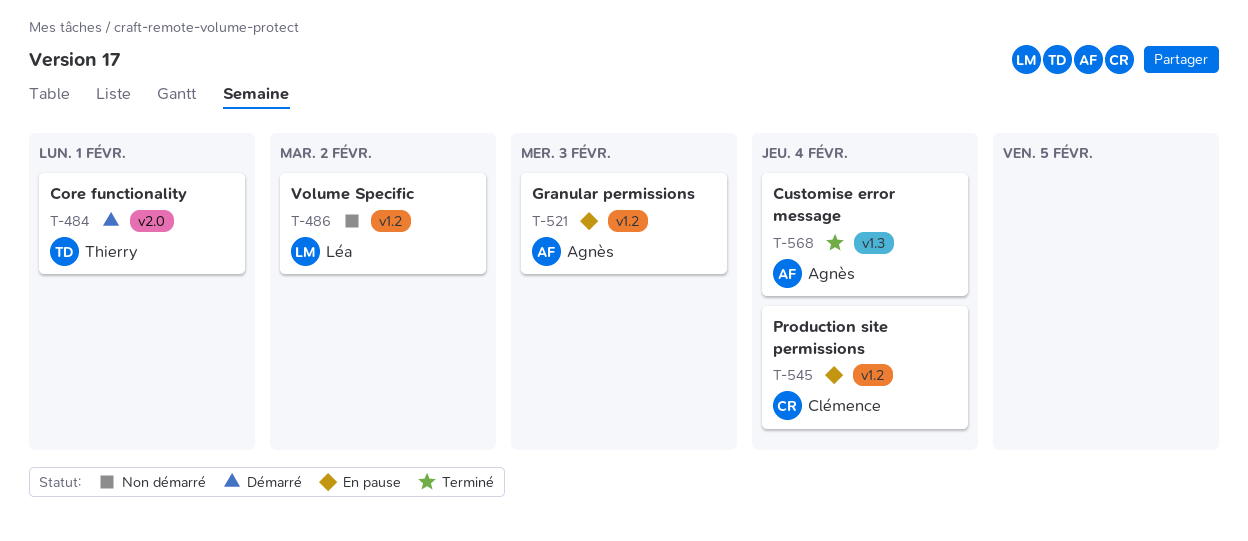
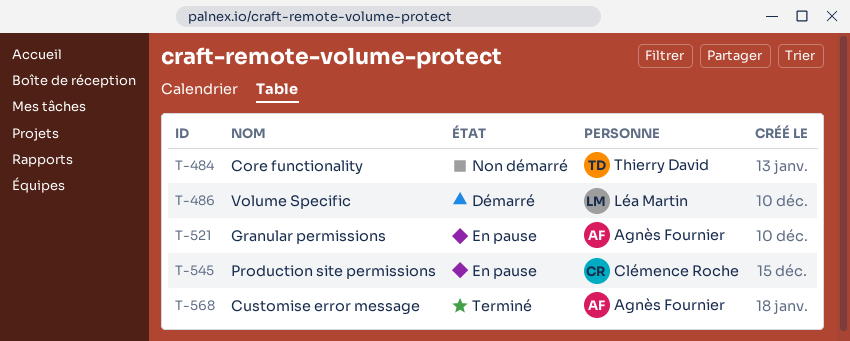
T-484, status: Démarré -> Non démarré
T-486, status: Non démarré -> Démarré

